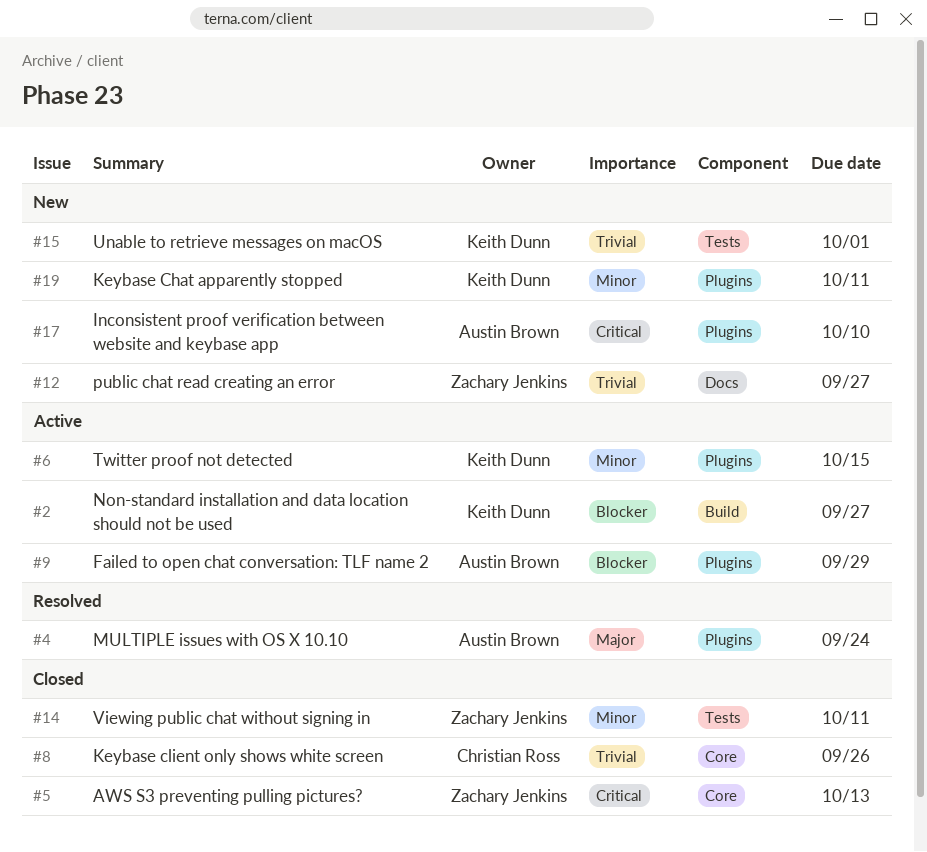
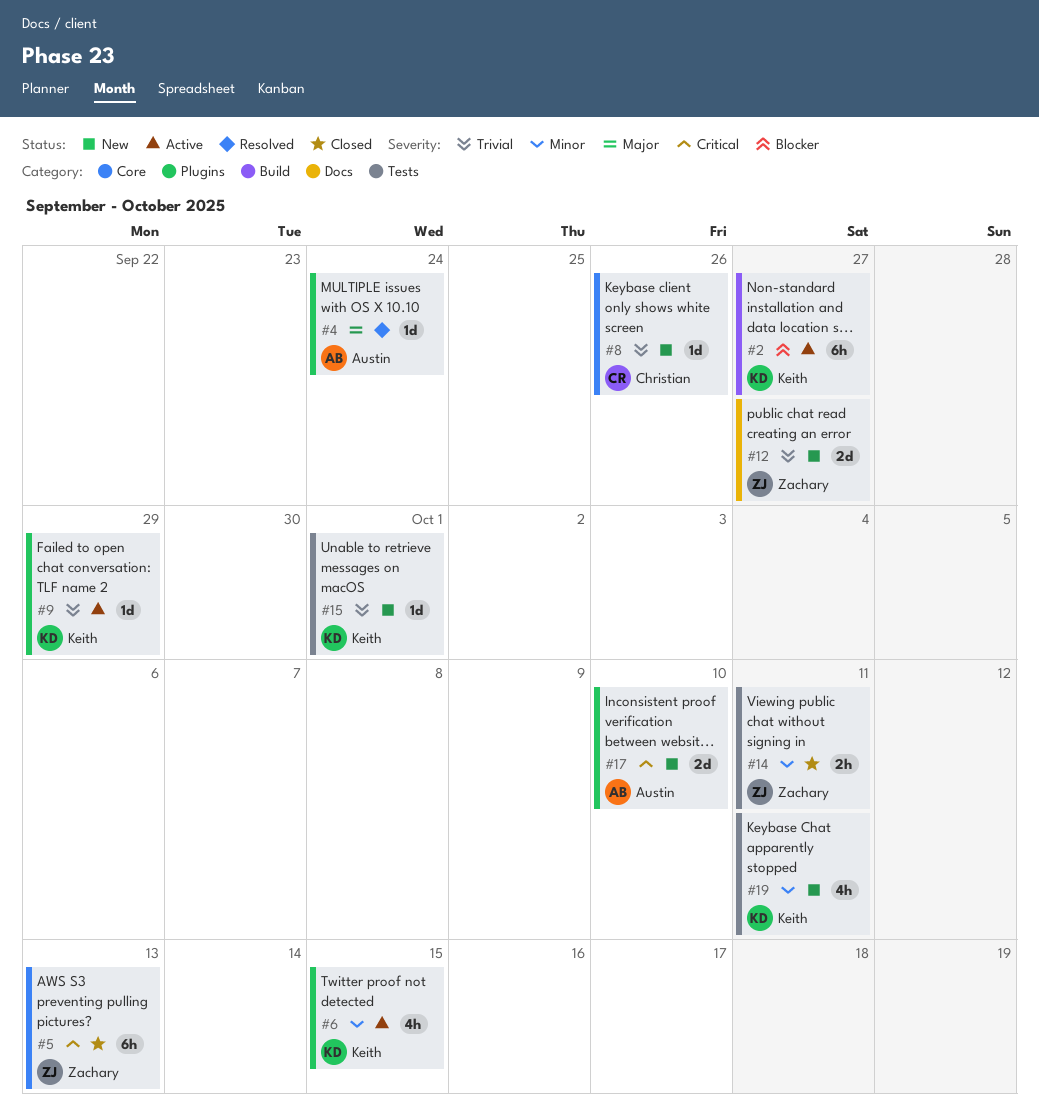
#8, status: Closed -> New
#9, owner: Austin Brown -> Keith Dunn
#9, priority: Blocker -> Trivial
#19, label: Plugins -> Tests

